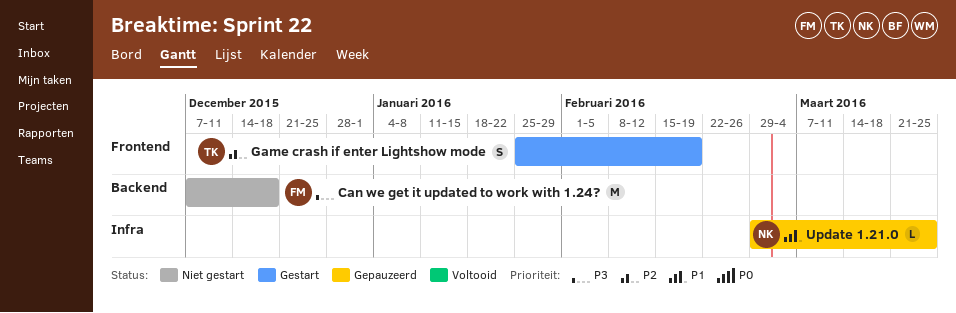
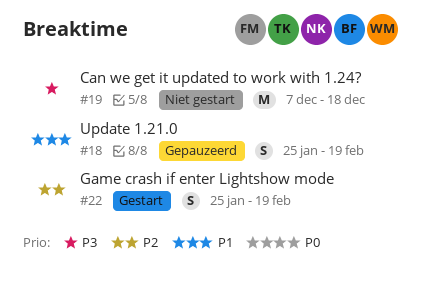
Update 1.21.0, estimate: L -> S
Update 1.21.0, start: Feb 29 -> Jan 25
Update 1.21.0, due: Mar 25 -> Feb 19

